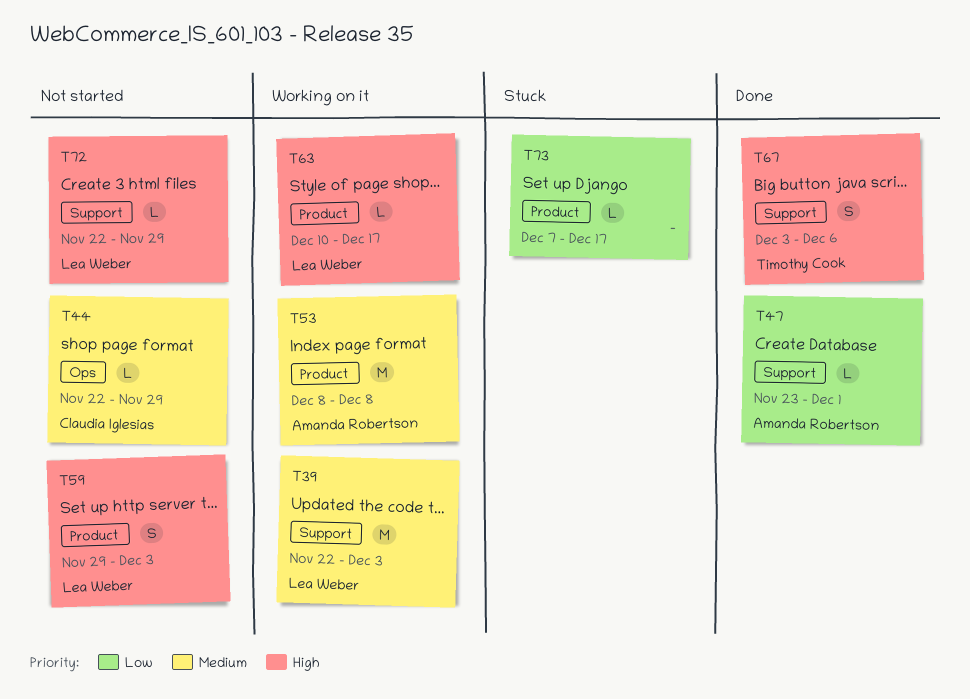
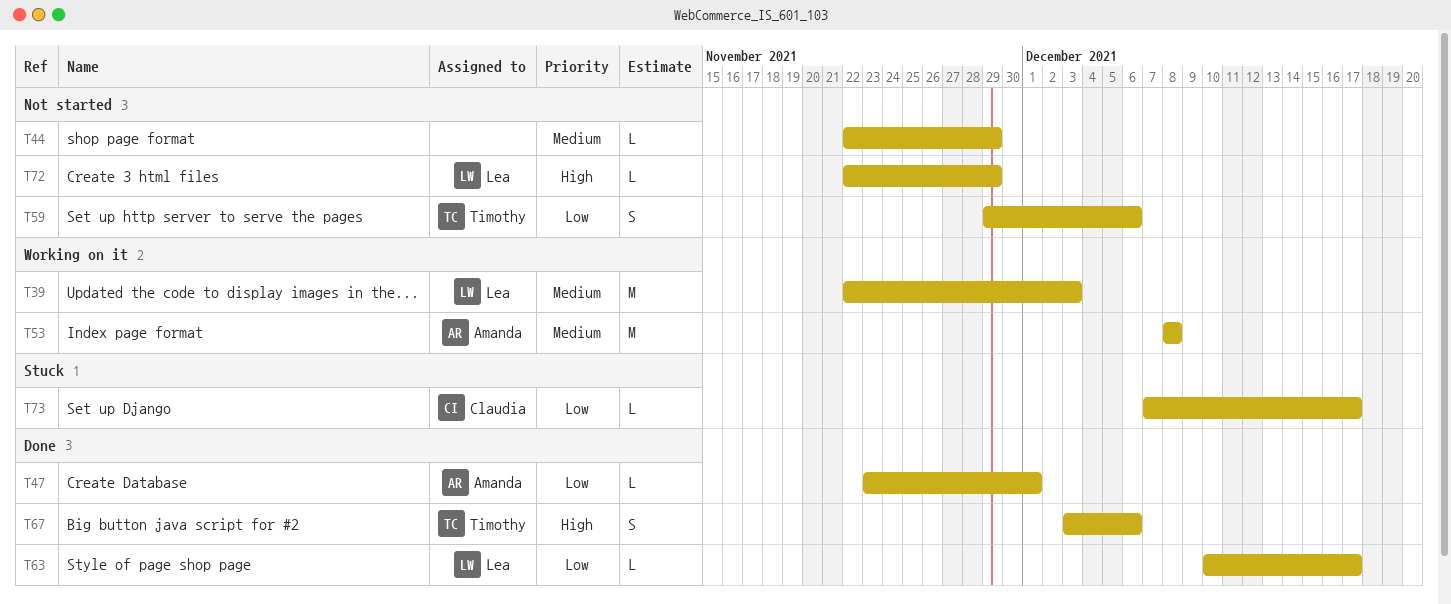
T44, owner: Claudia Iglesias -> none
T59, owner: Lea Weber -> Timothy Cook
T59, priority: High -> Low
T59, due: Dec 3 -> Dec 6
T63, status: Working on it -> Done
T63, priority: High -> Low
T73, owner: none -> Claudia Iglesias

